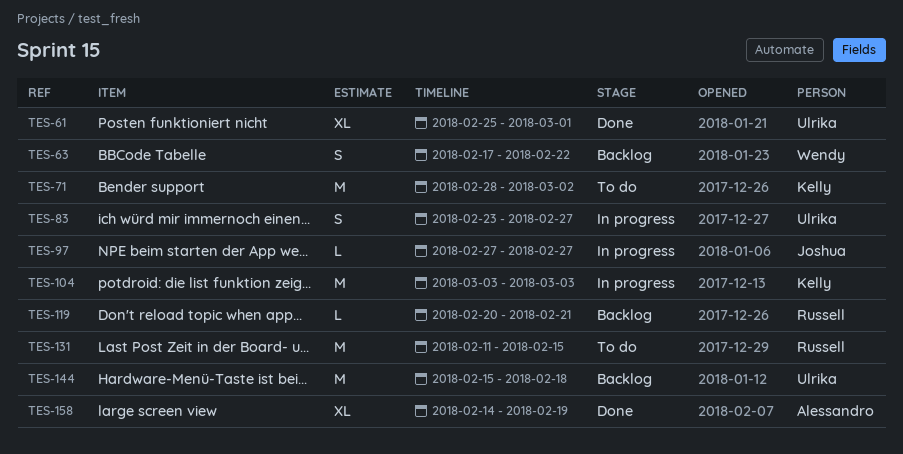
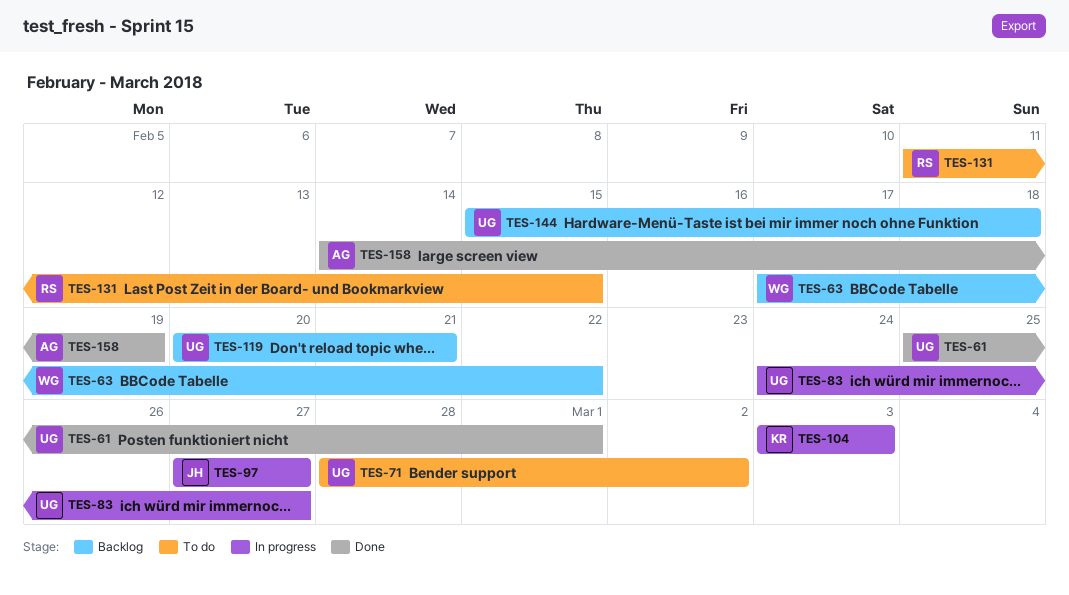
TES-71, owner: Kelly -> Ulrika
TES-83, start: Feb 23 -> Feb 24
TES-119, owner: Russell -> Ulrika

